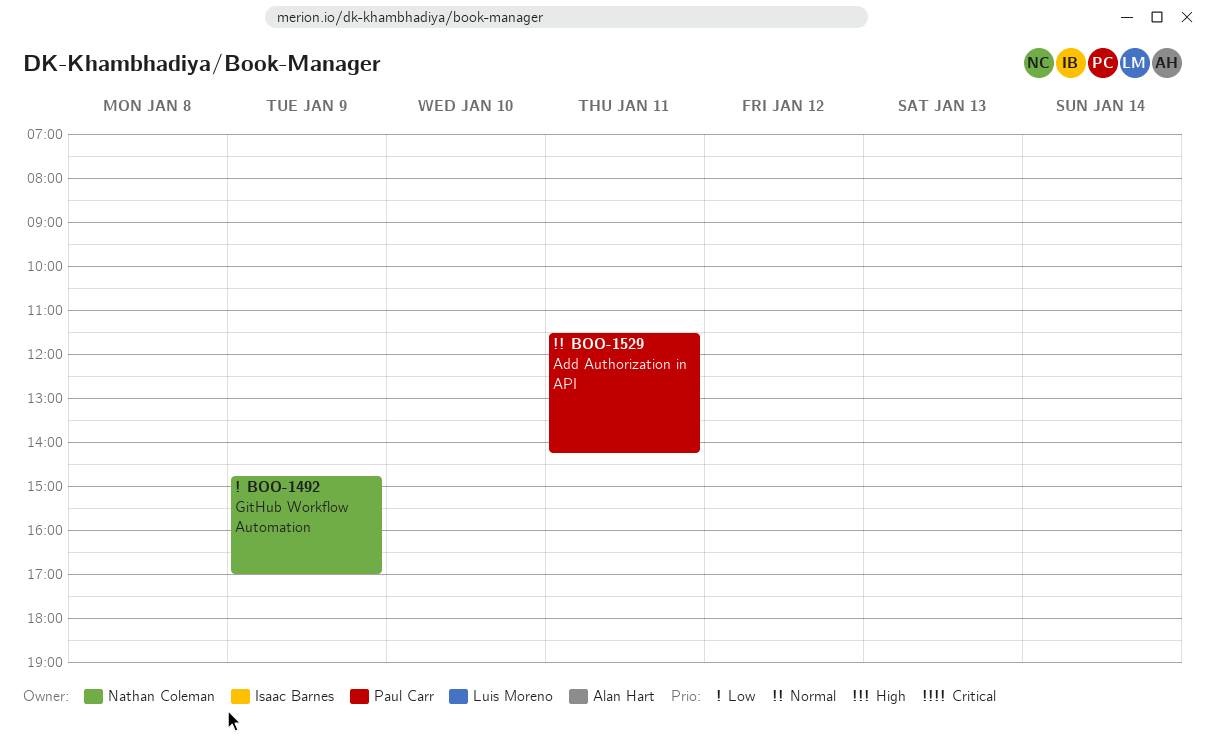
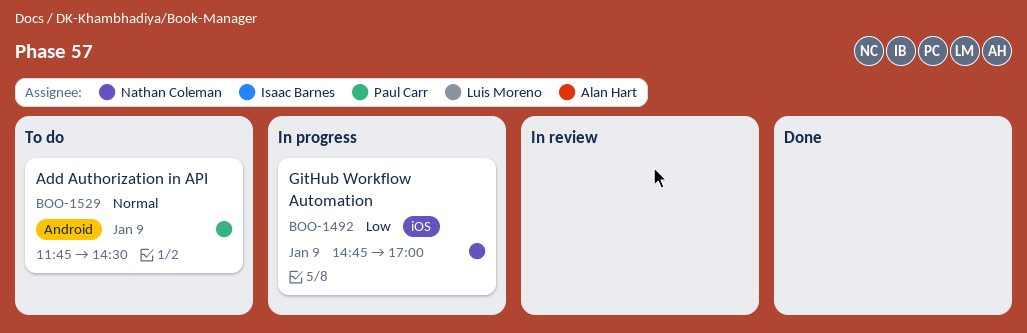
BOO-1529, day: Jan 11 -> Jan 9
BOO-1529, begins: 11:30 -> 11:45
BOO-1529, ends: 14:15 -> 14:30

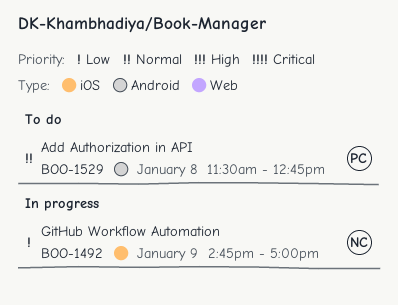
BOO-1529, day: Jan 9 -> Jan 8
BOO-1529, begins: 11:45 -> 11:30
BOO-1529, ends: 14:30 -> 12:45

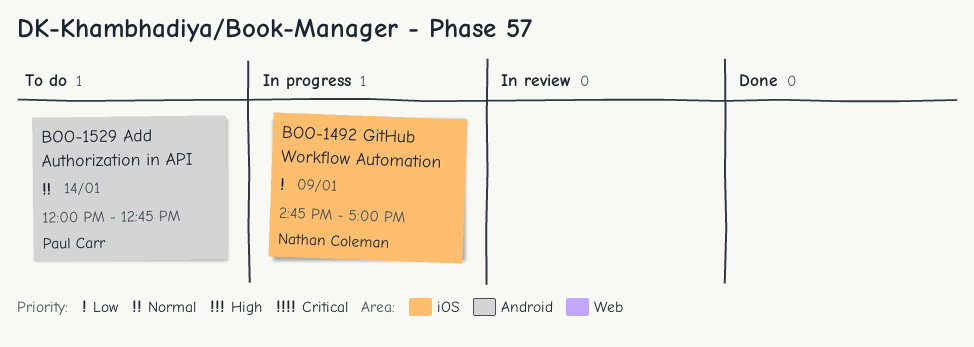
BOO-1529, day: Jan 8 -> Jan 14
BOO-1529, begins: 11:30 -> 12:00

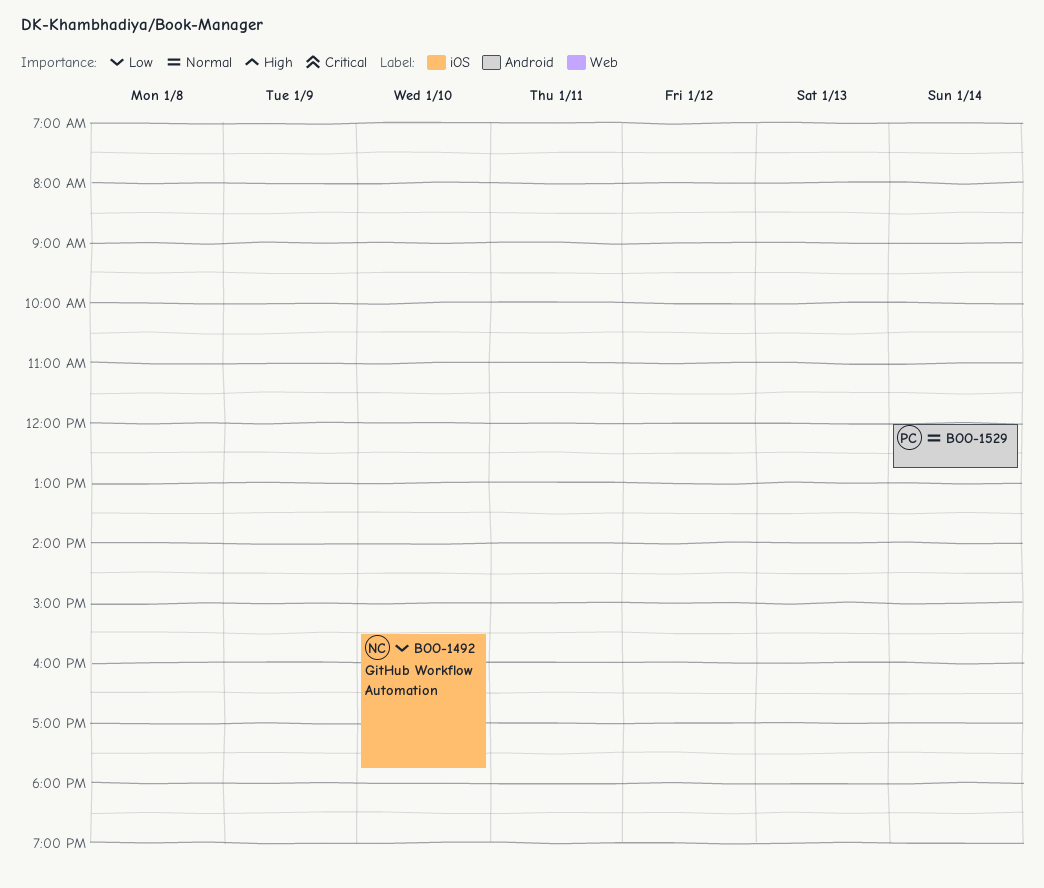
BOO-1492, day: Jan 9 -> Jan 10
BOO-1492, begins: 14:45 -> 15:30
BOO-1492, ends: 17:00 -> 17:45

